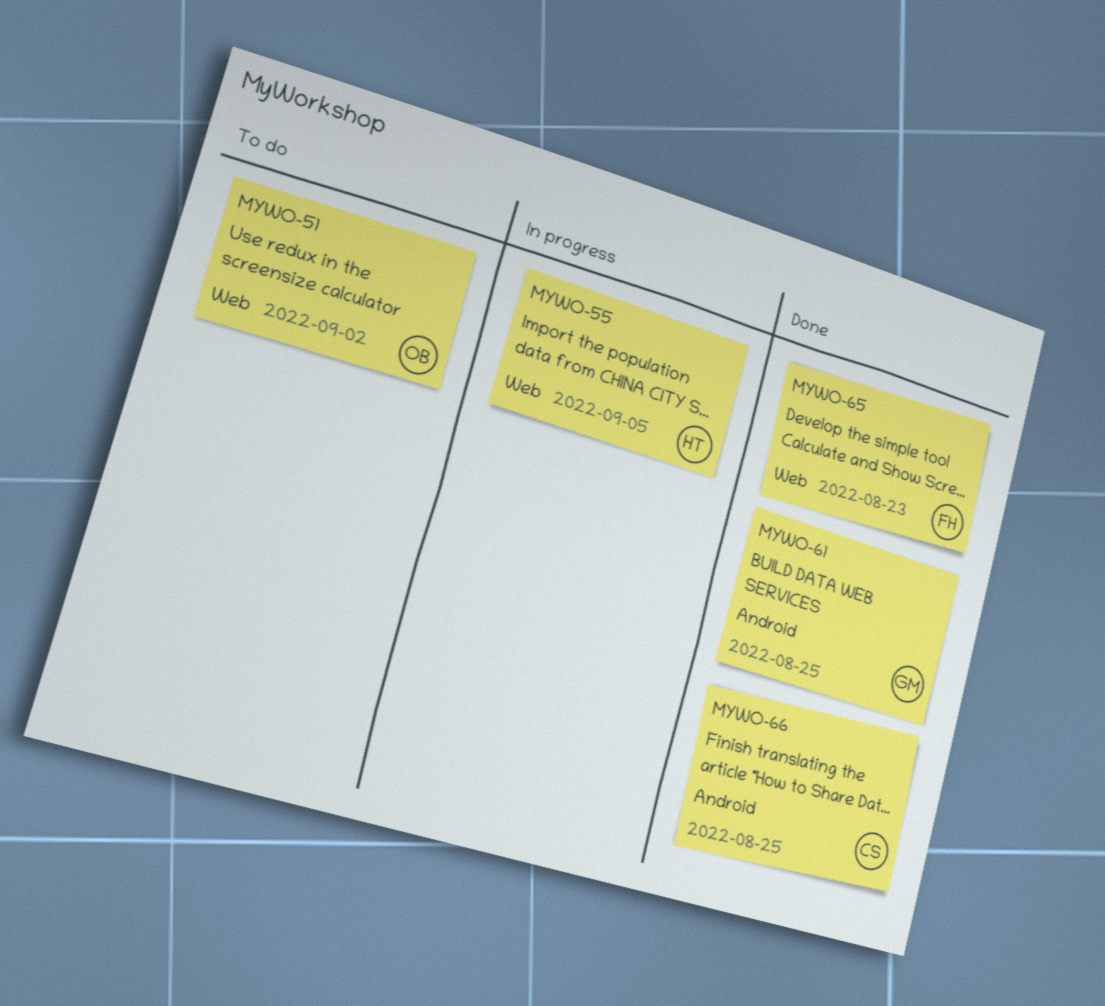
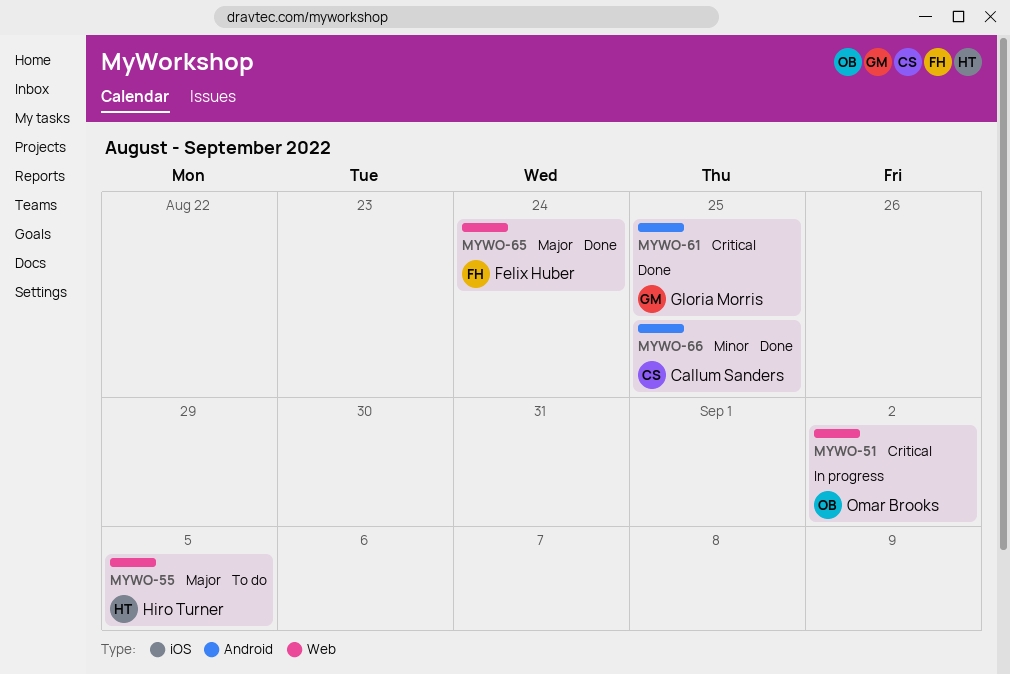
MYWO-51, status: To do -> In progress
MYWO-55, status: In progress -> To do
MYWO-65, due: Aug 23 -> Aug 24

